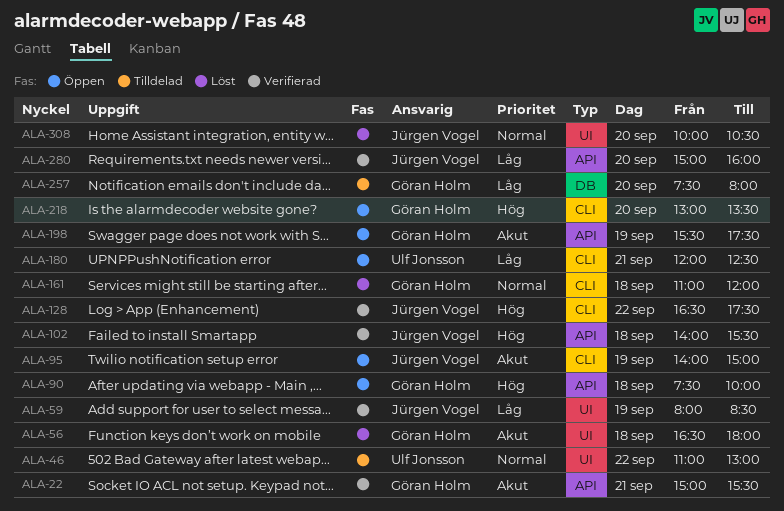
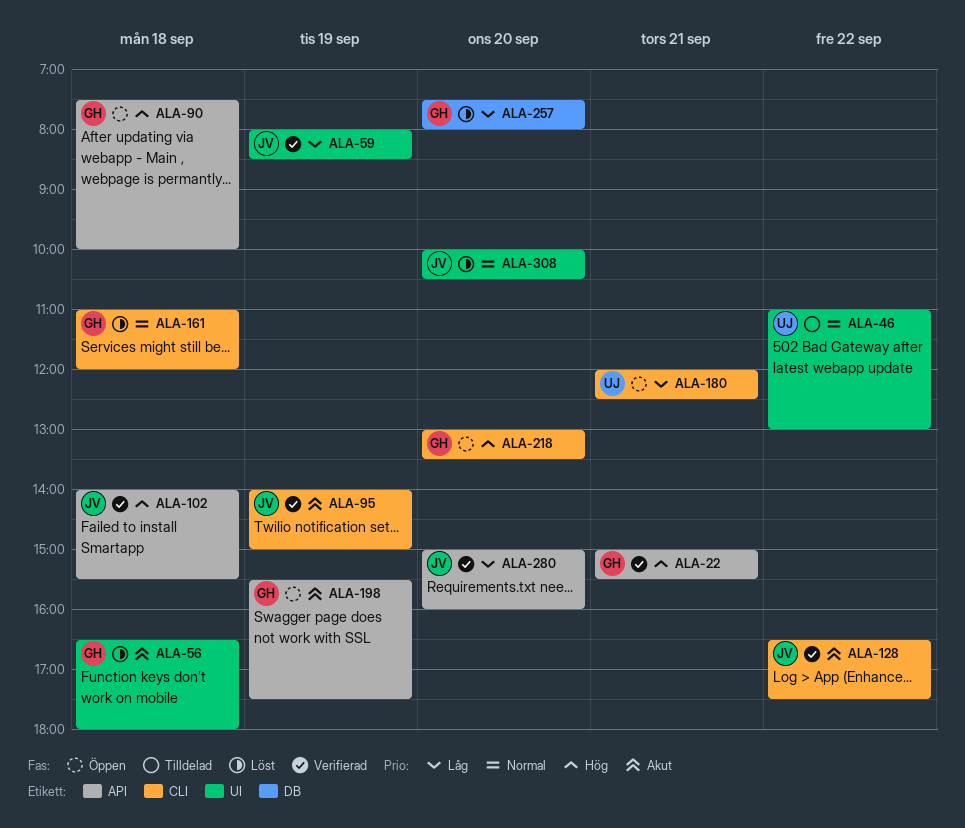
ALA-22, priority: Akut -> Hög
ALA-95, status: Öppen -> Verifierad
ALA-128, priority: Hög -> Akut
ALA-257, status: Tilldelad -> Löst

